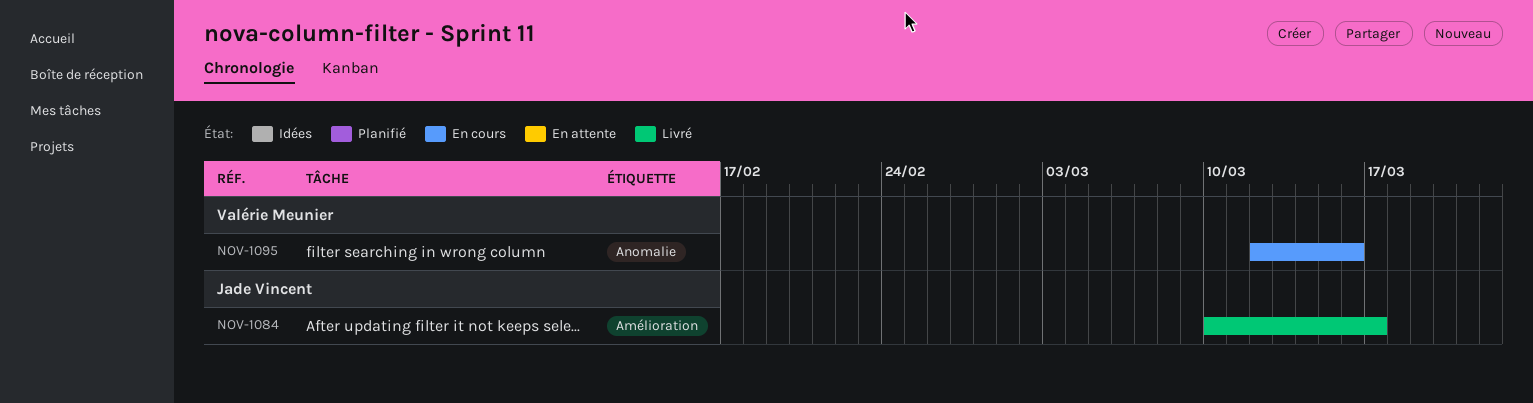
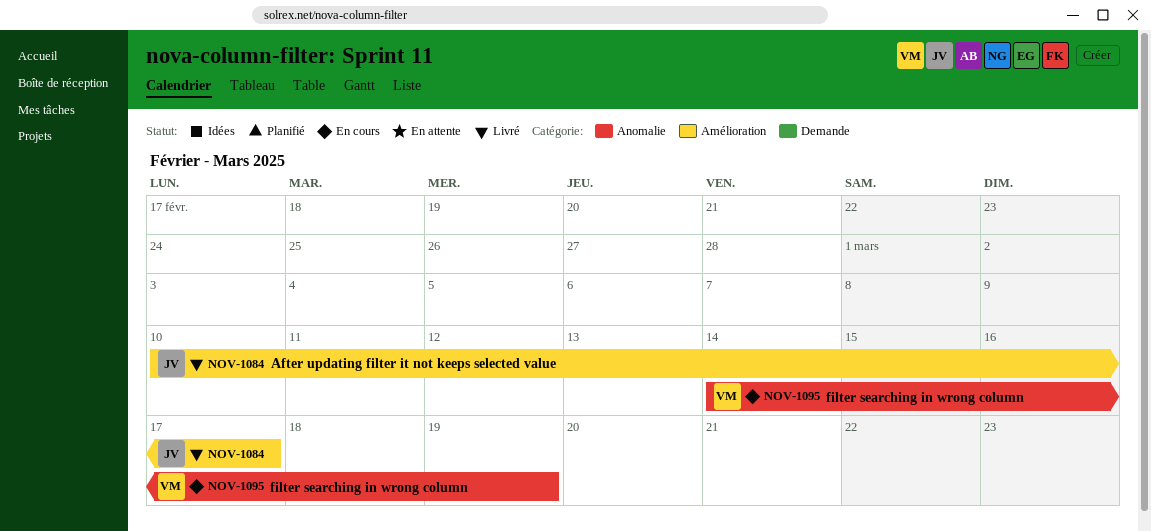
NOV-1095, start: Mar 12 -> Mar 14
NOV-1095, due: Mar 16 -> Mar 19

